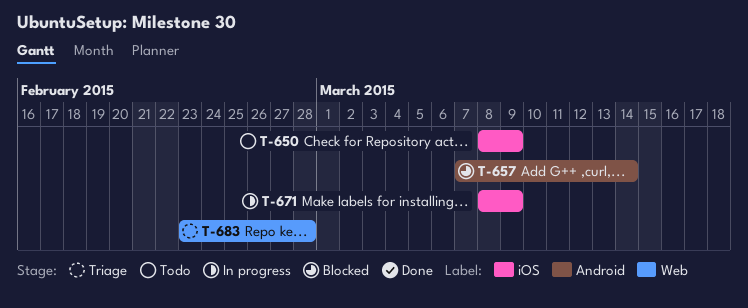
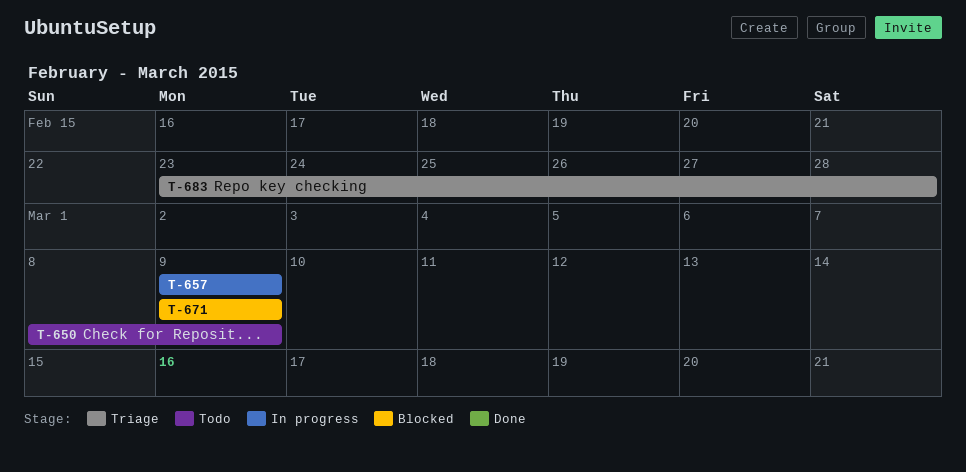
T-657, status: Blocked -> In progress
T-657, start: Mar 7 -> Mar 9
T-657, due: Mar 14 -> Mar 9
T-671, status: In progress -> Blocked
T-671, start: Mar 8 -> Mar 9

